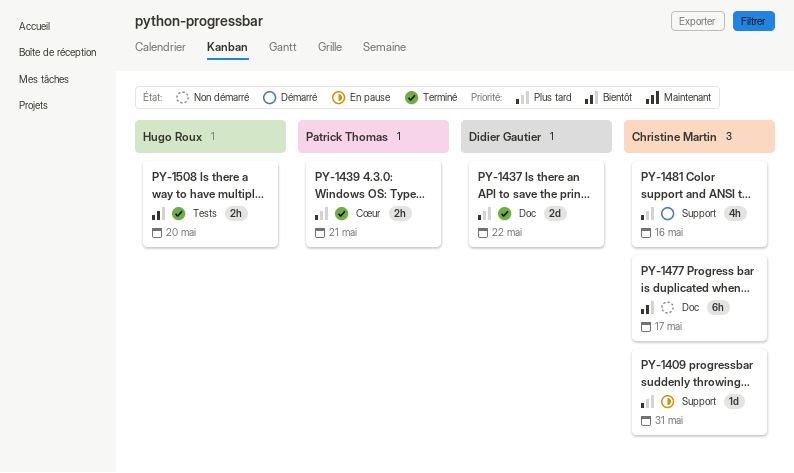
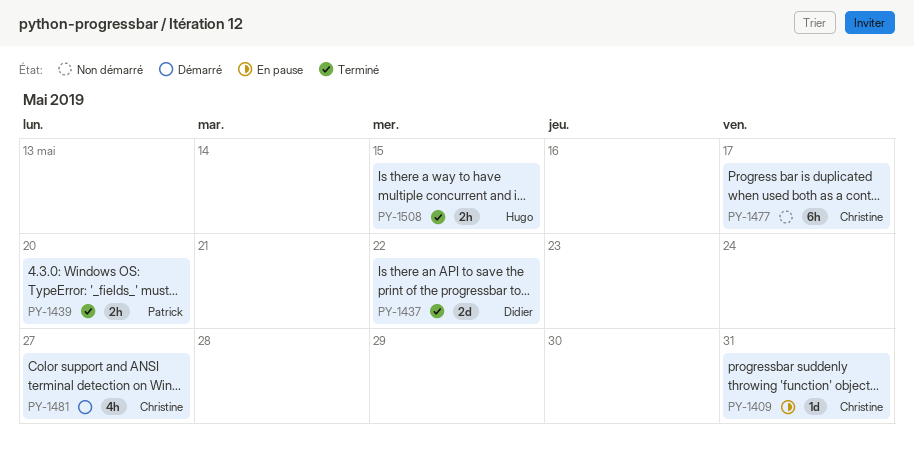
PY-1439, due: May 21 -> May 20
PY-1481, due: May 16 -> May 27
PY-1508, due: May 20 -> May 15

